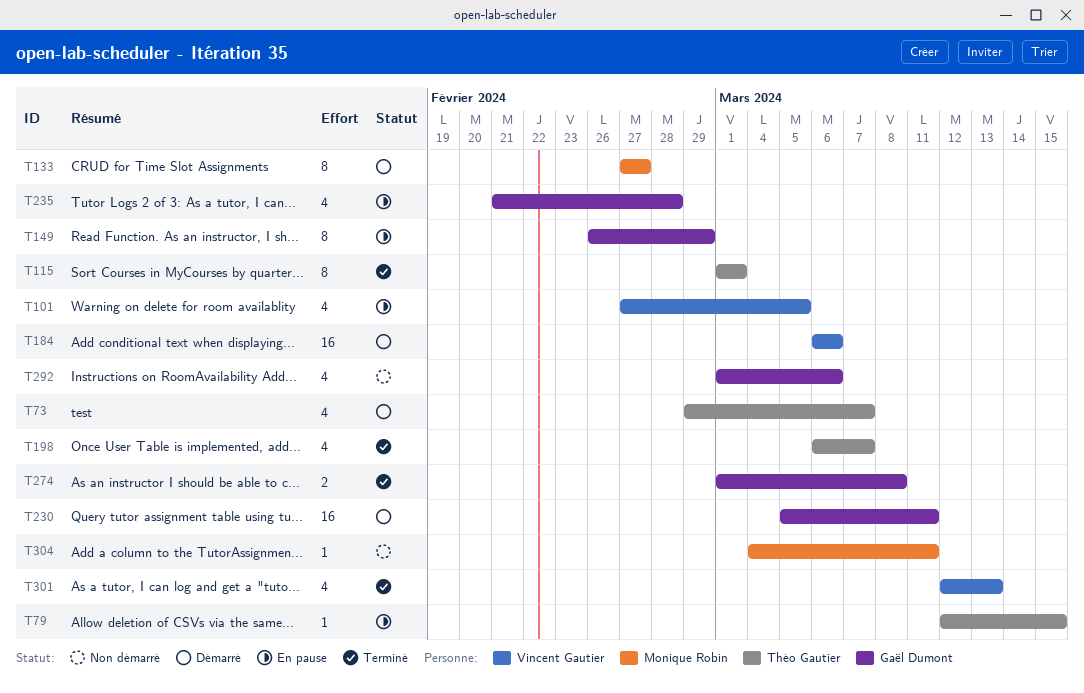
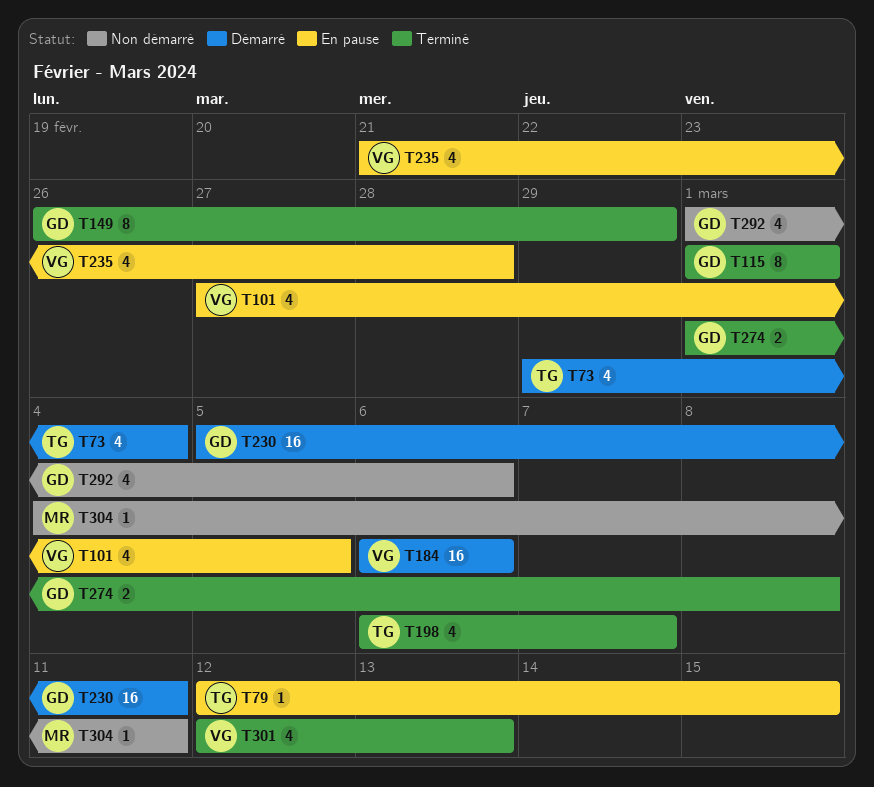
T73, due: Mar 7 -> Mar 4
T115, owner: Théo Gautier -> Gaël Dumont
T133: present -> none
T149, status: En pause -> Terminé
T235, owner: Gaël Dumont -> Vincent Gautier

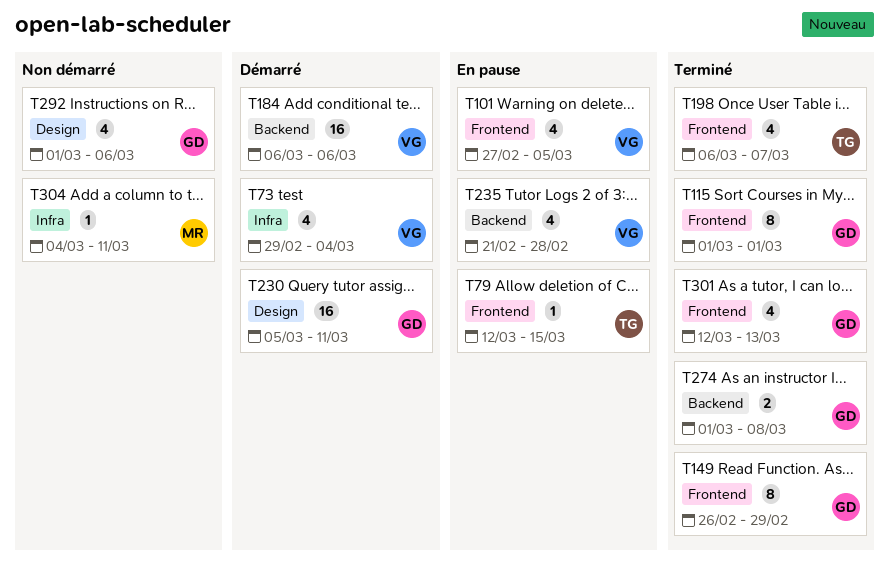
T73, owner: TG -> VG
T301, owner: VG -> GD

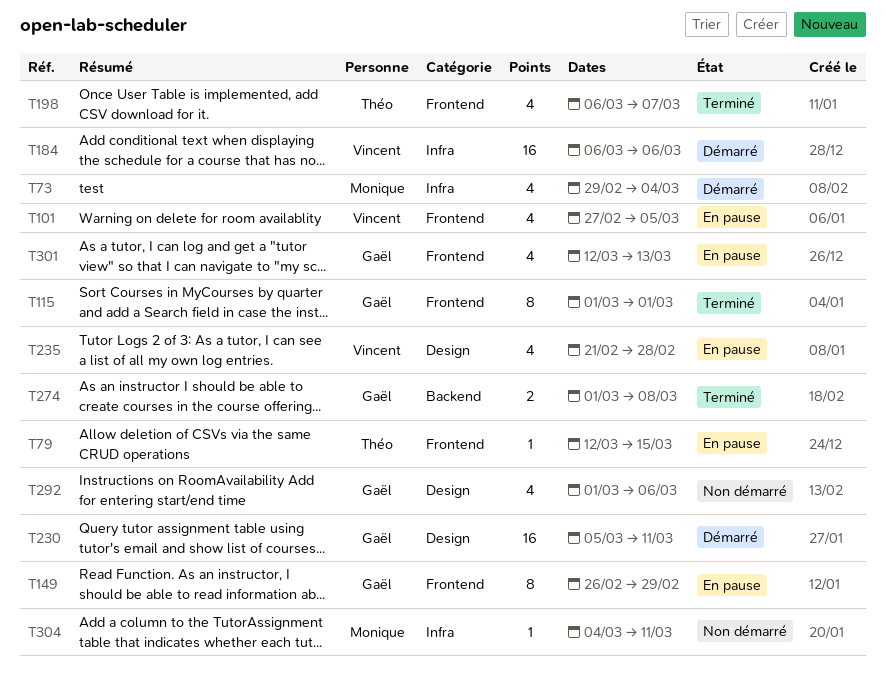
T73, owner: Vincent -> Monique
T149, status: Terminé -> En pause
T184, label: Backend -> Infra
T235, label: Backend -> Design
T301, status: Terminé -> En pause

